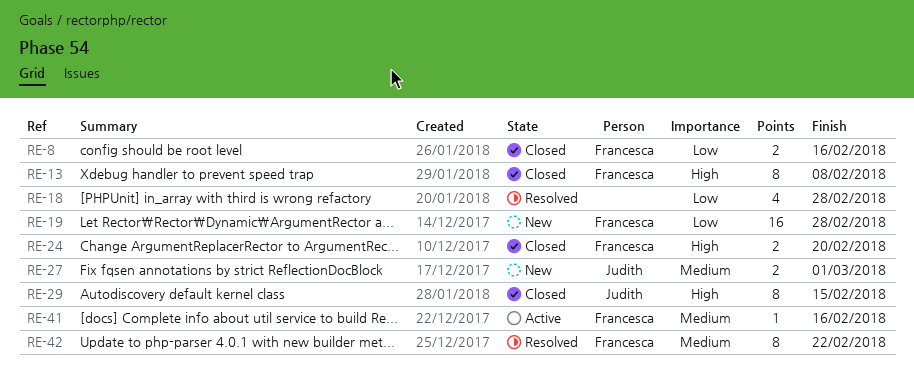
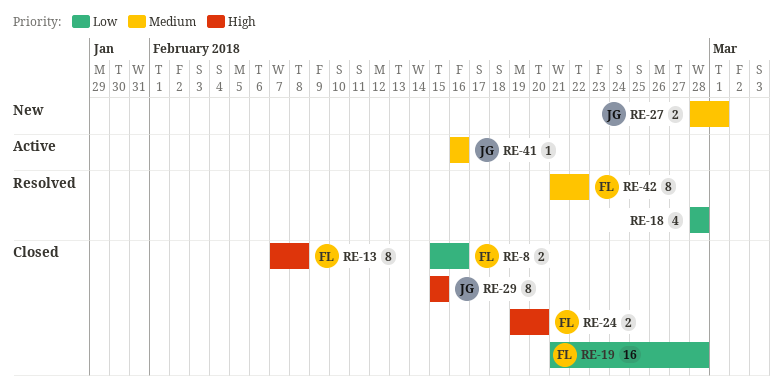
RE-19, status: New -> Closed
RE-41, owner: Francesca -> Judith

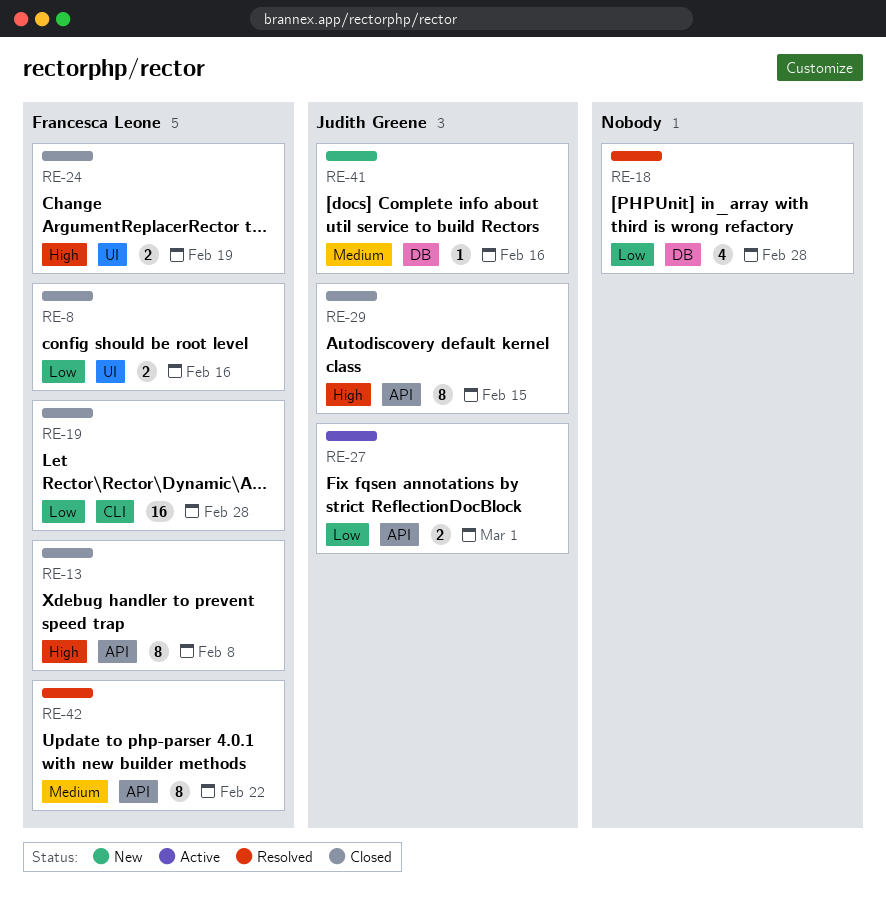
RE-24, due: Feb 20 -> Feb 19
RE-27, status: New -> Active
RE-27, priority: Medium -> Low
RE-41, status: Active -> New

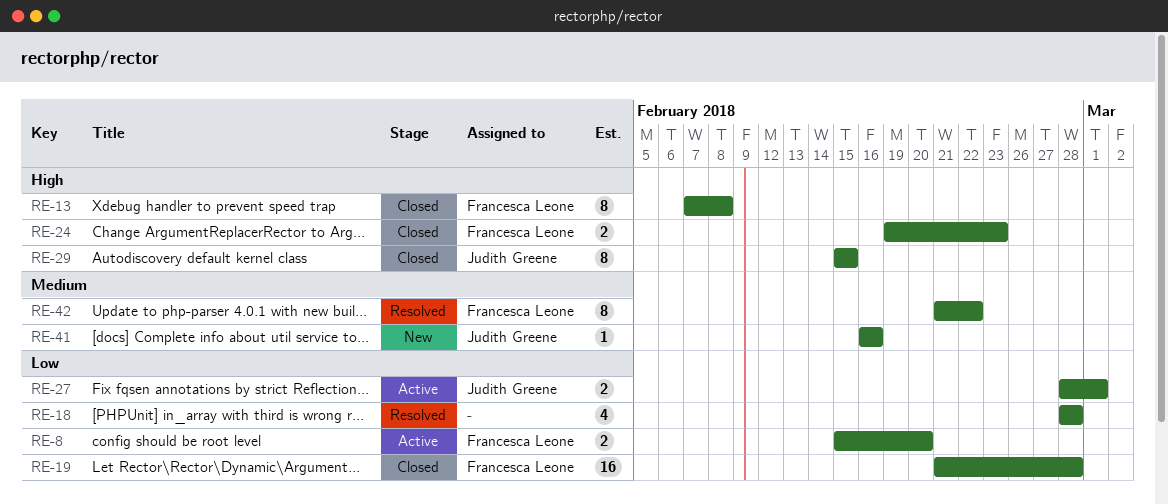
RE-8, status: Closed -> Active
RE-8, due: Feb 16 -> Feb 20
RE-24, due: Feb 19 -> Feb 23

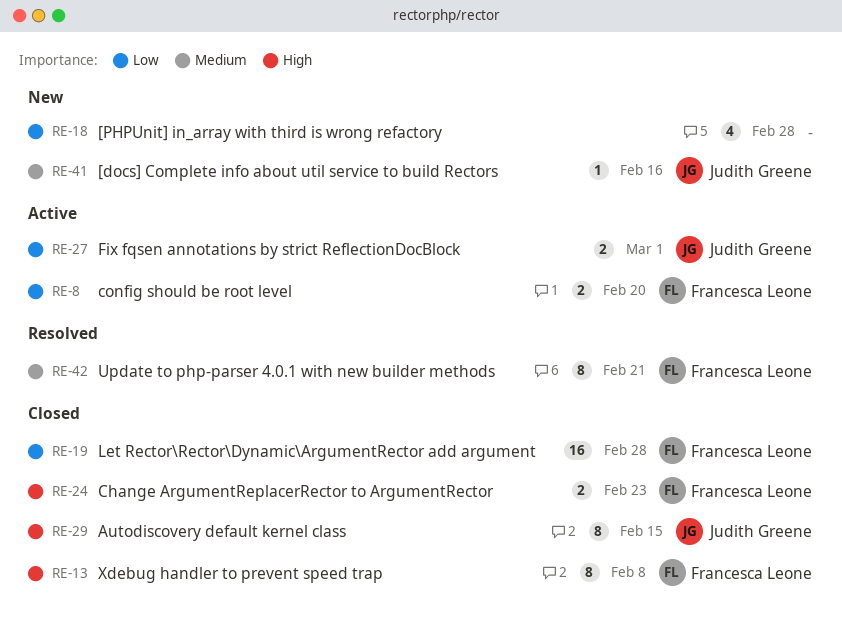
RE-18, status: Resolved -> New
RE-42, due: Feb 22 -> Feb 21

